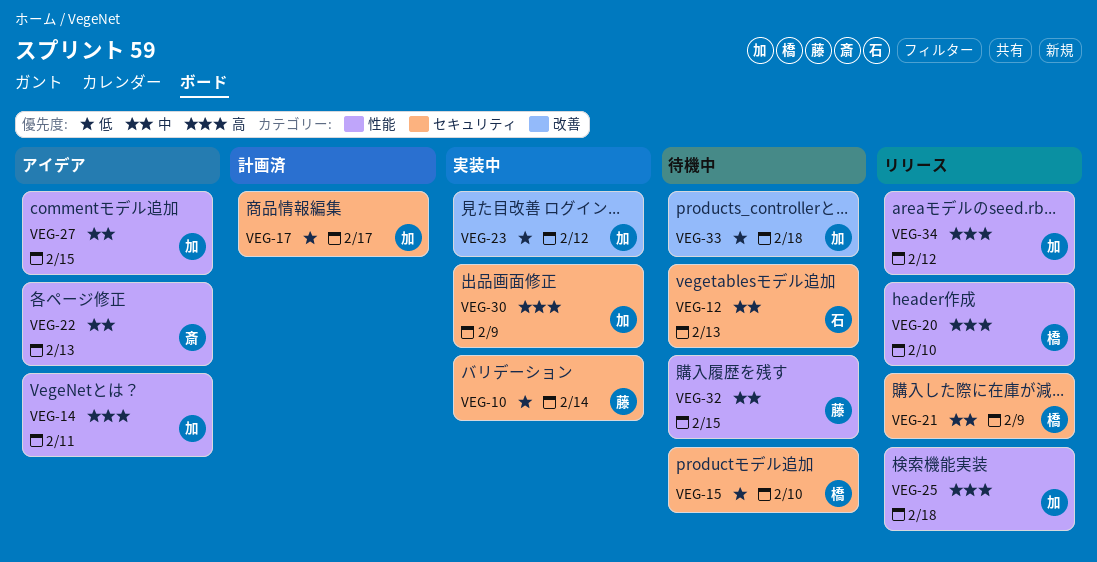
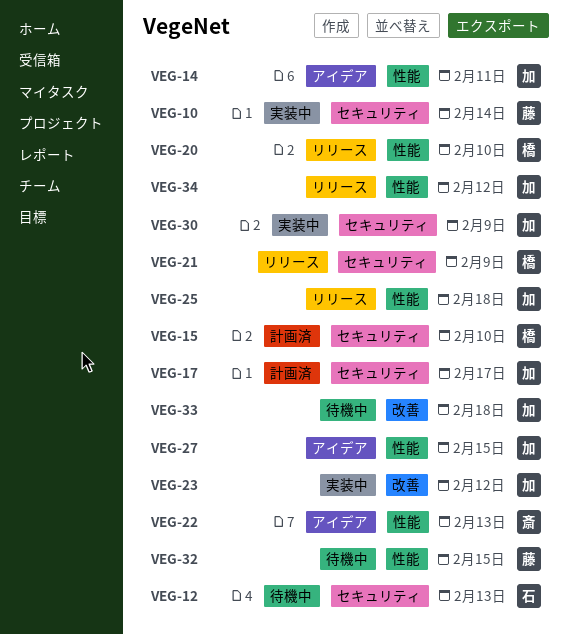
VEG-15, status: 待機中 -> 計画済

